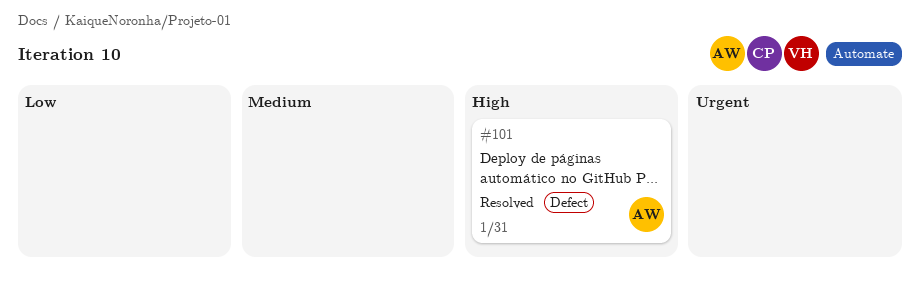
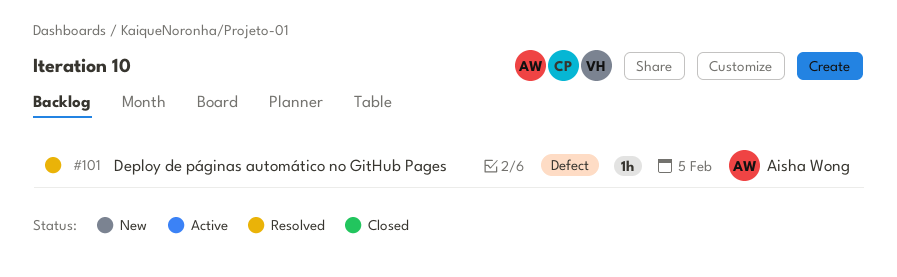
#101, due: Jan 31 -> Feb 5

